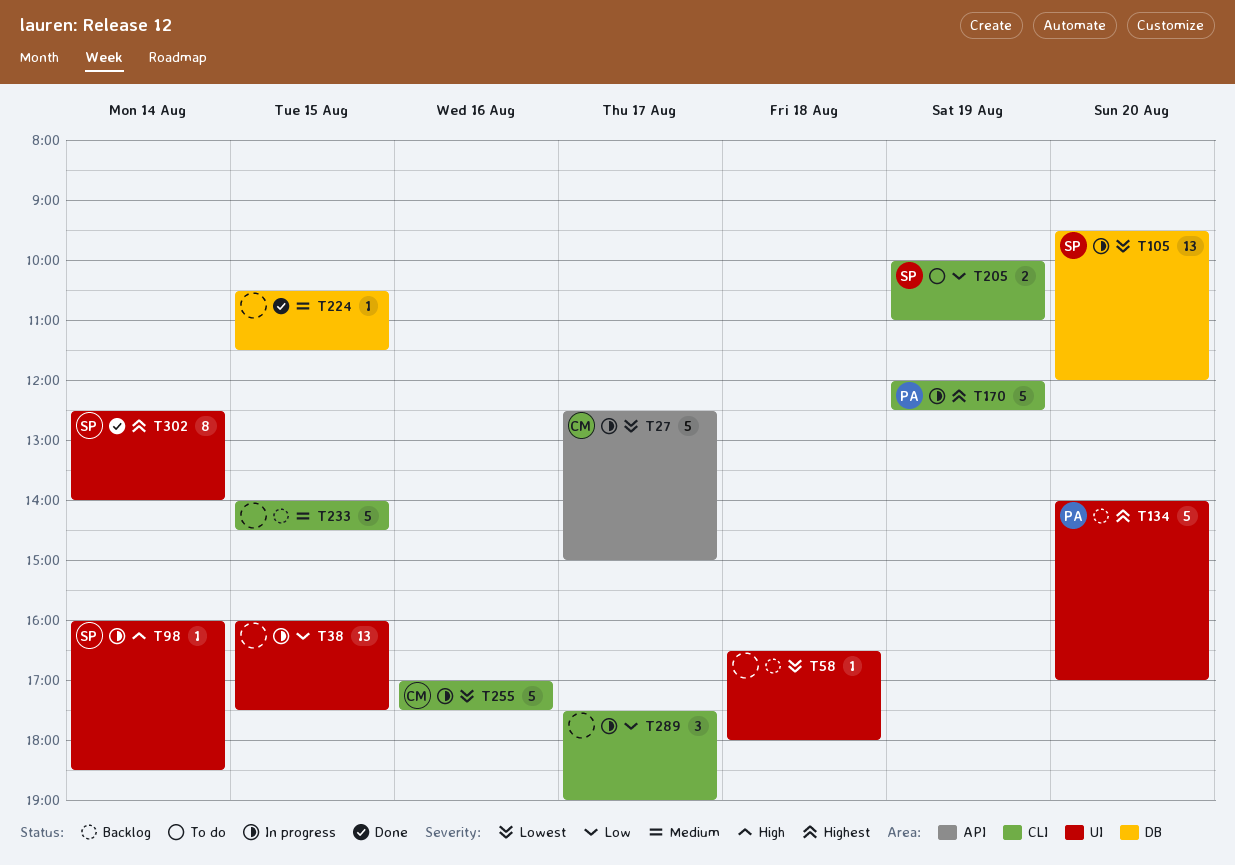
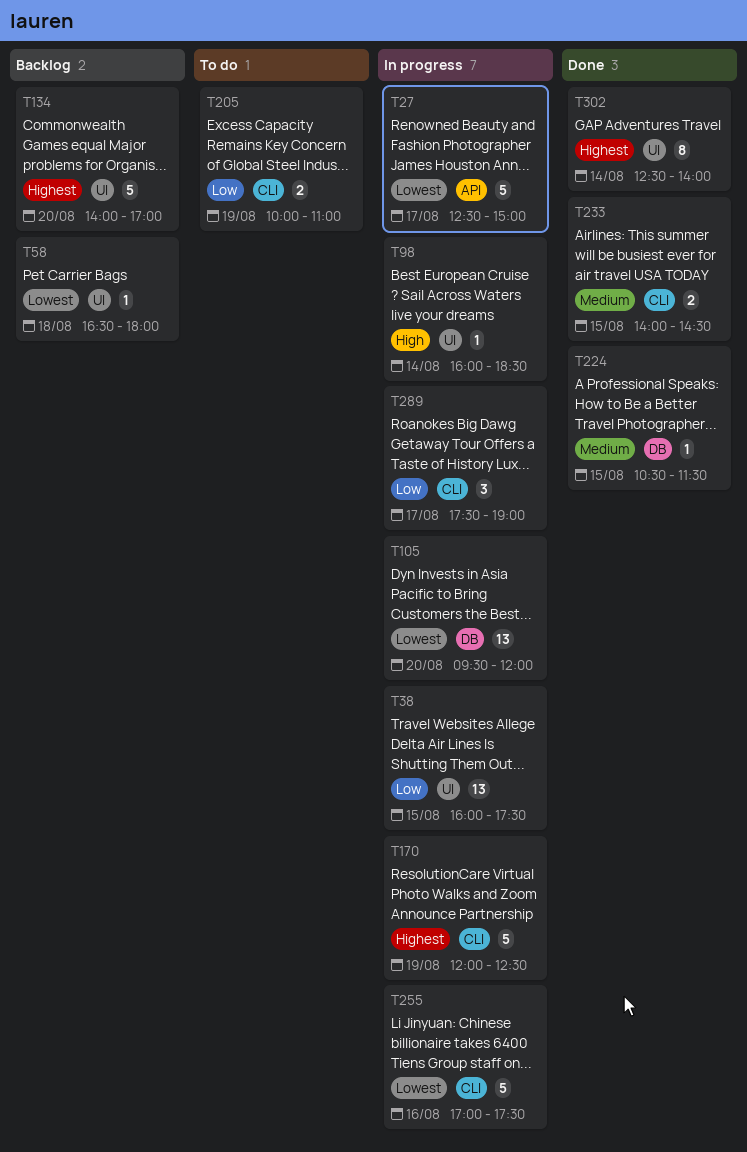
T233, status: Backlog -> Done
T233, estimate: 5 -> 2

